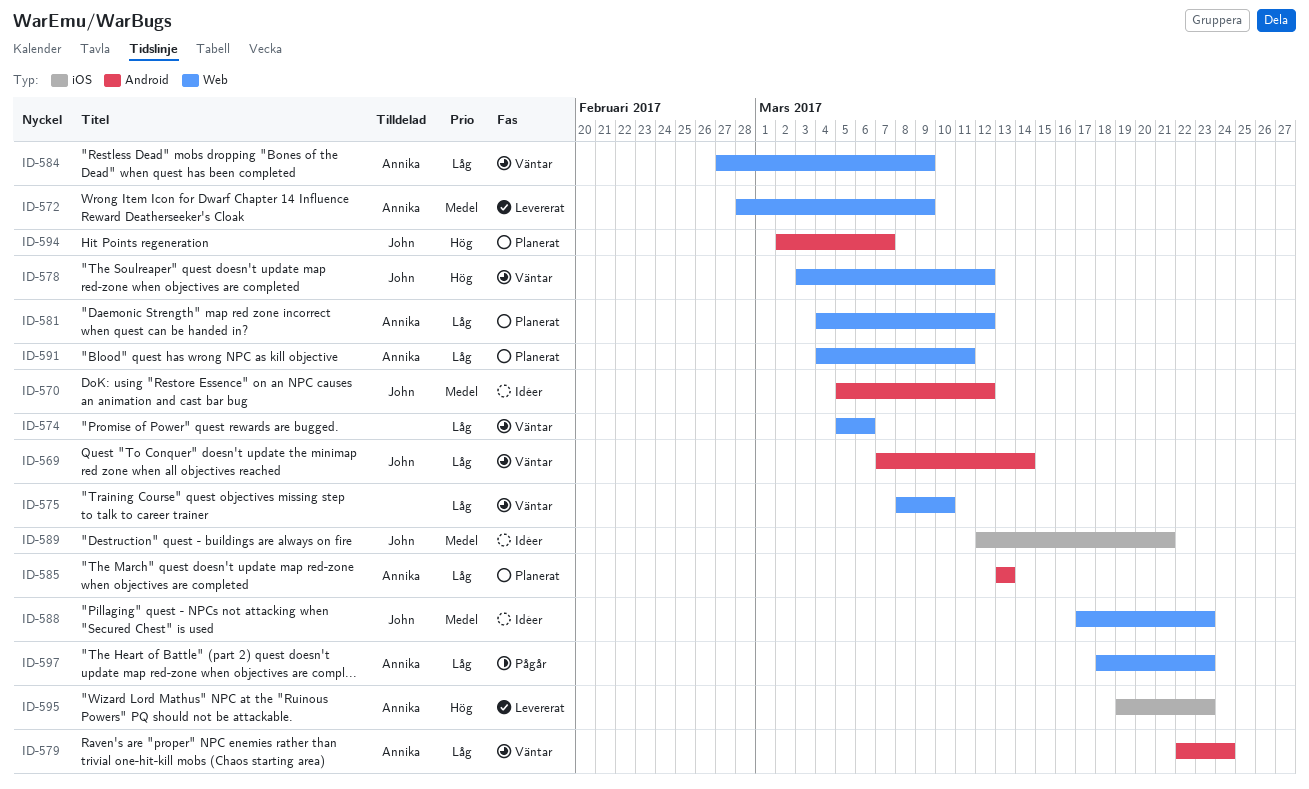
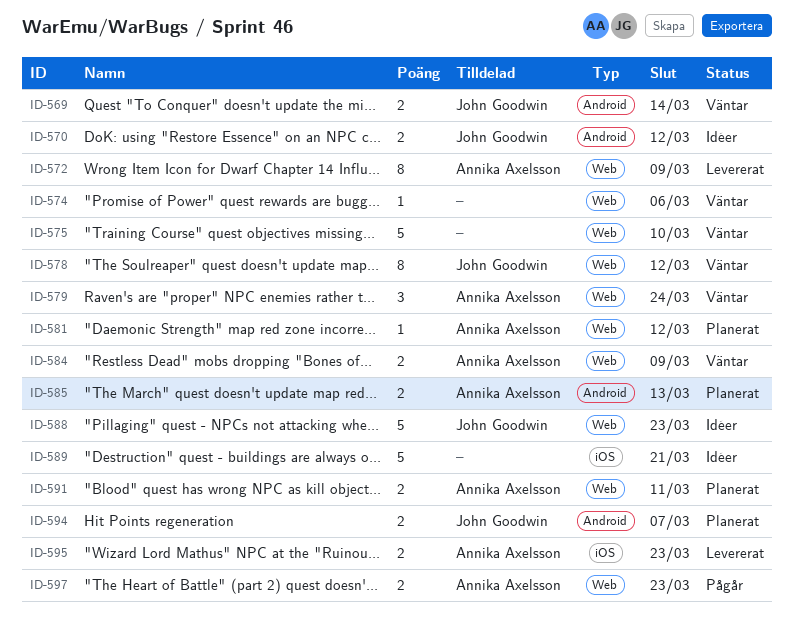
ID-579, label: Android -> Web
ID-589, owner: John Goodwin -> none

